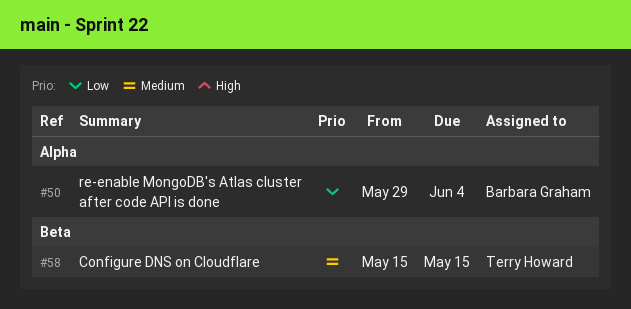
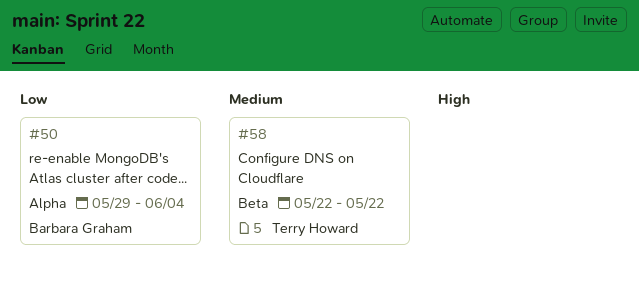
#58, start: May 15 -> May 22
#58, due: May 15 -> May 22

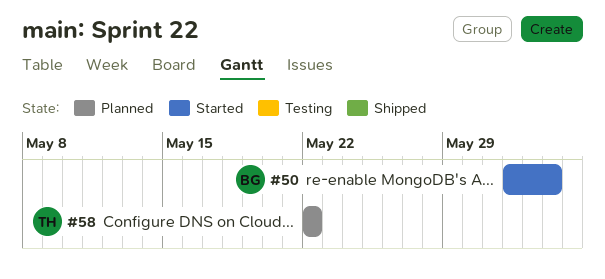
#50, start: May 29 -> Jun 1
#50, due: Jun 4 -> Jun 3

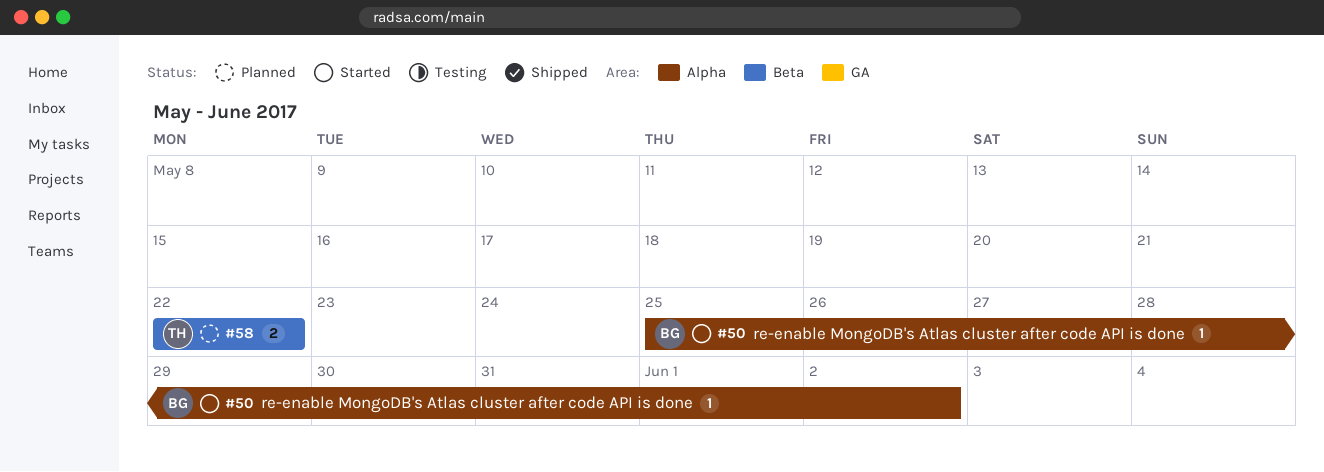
#50, start: Jun 1 -> May 25
#50, due: Jun 3 -> Jun 2

